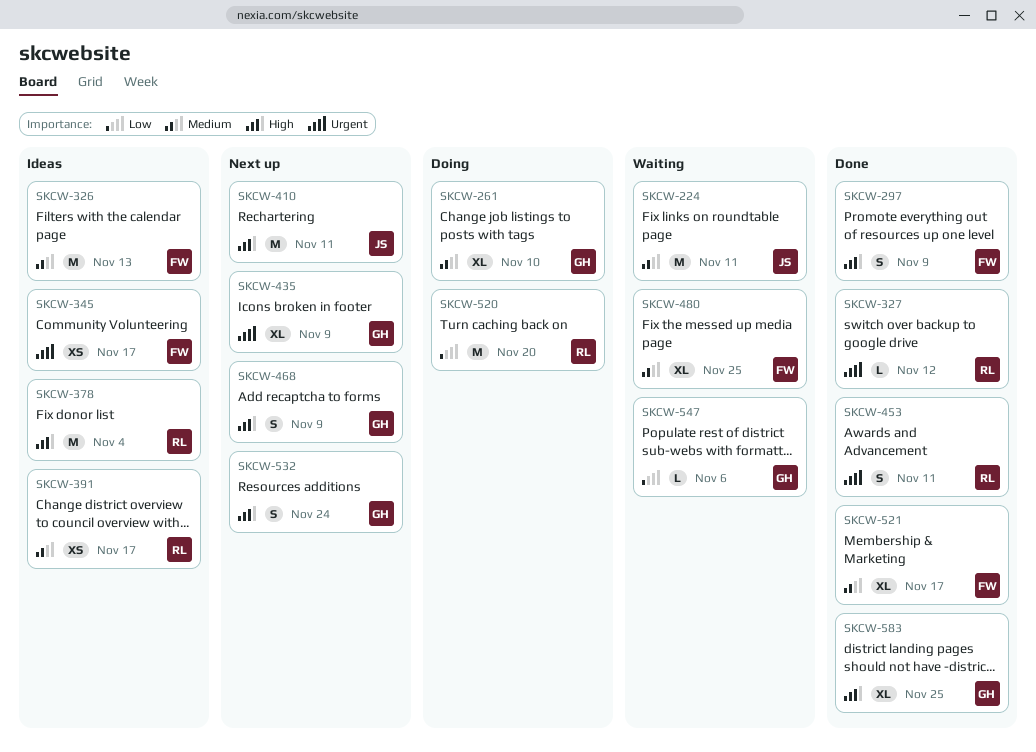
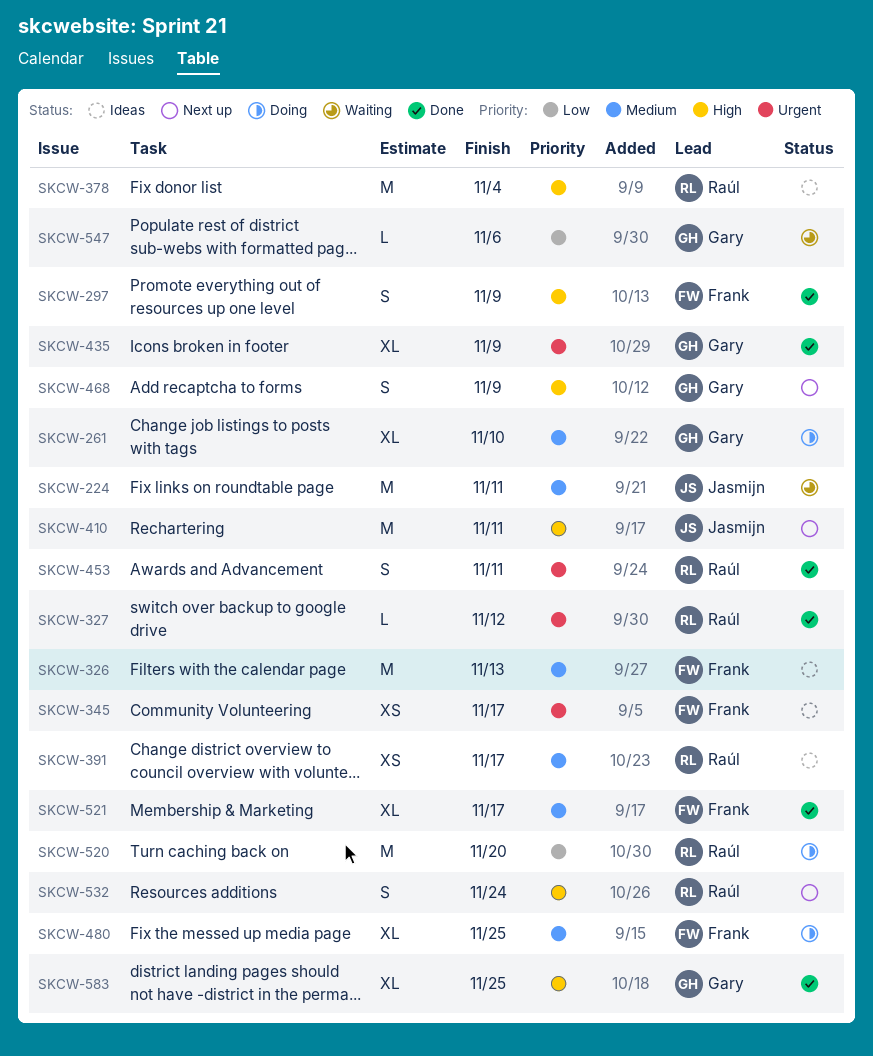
SKCW-435, status: Next up -> Done
SKCW-480, status: Waiting -> Doing
SKCW-532, owner: Gary -> Raúl

